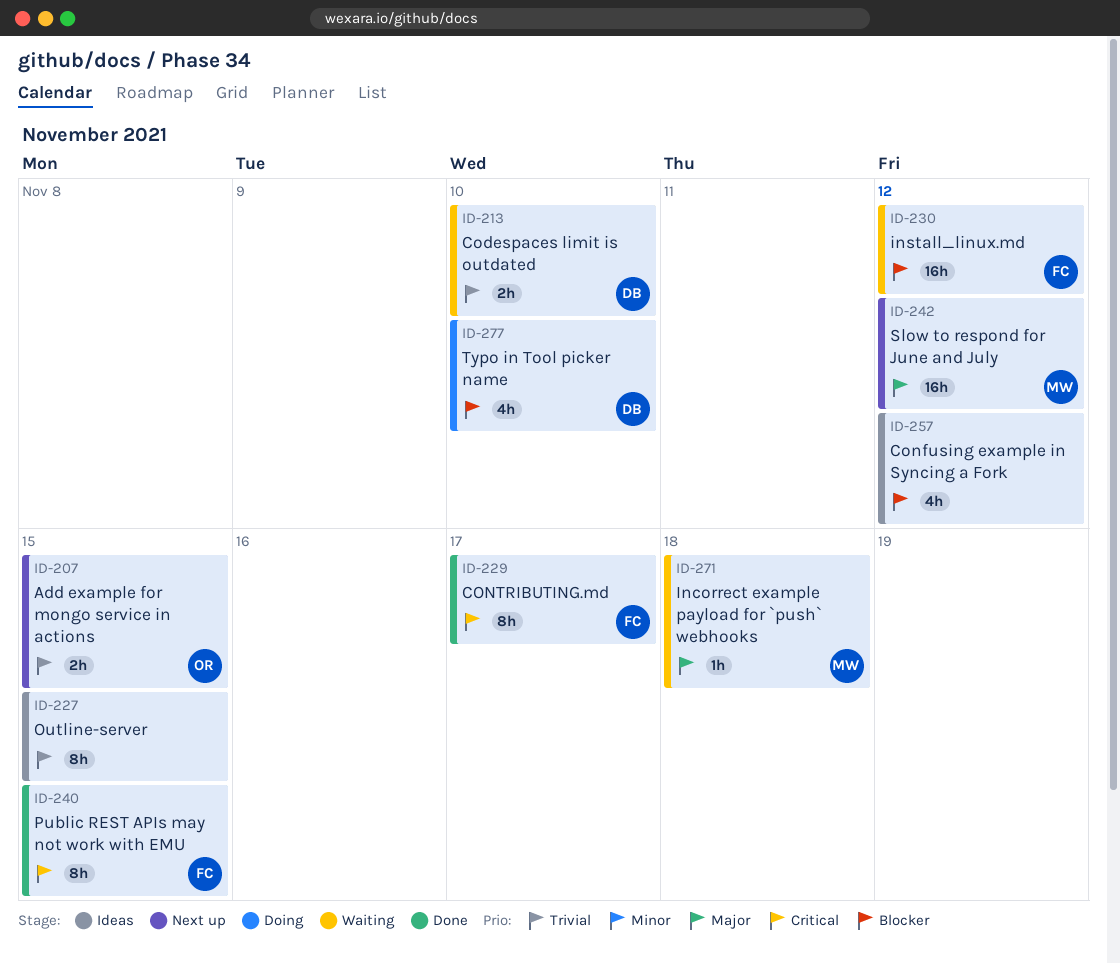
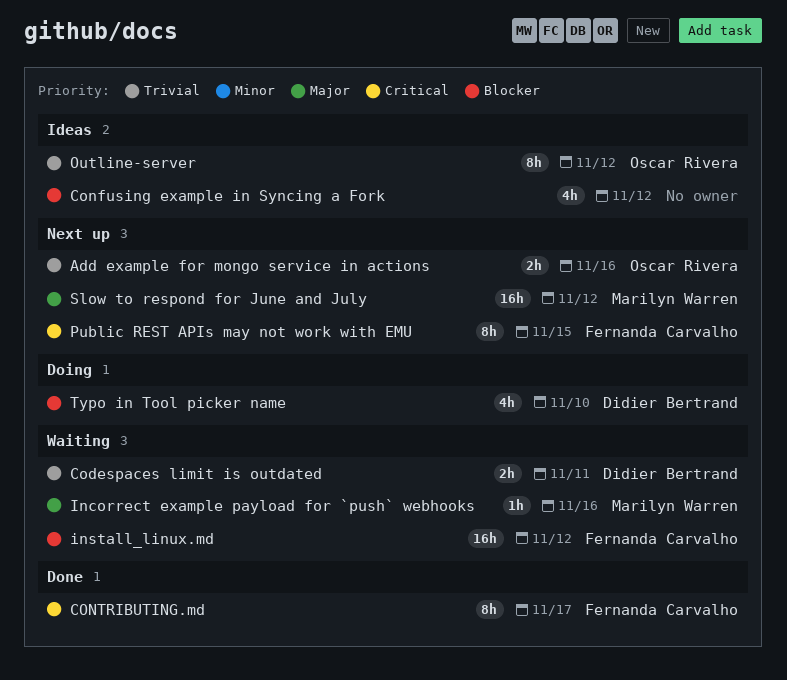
Add example for mongo service in actions, due: Nov 15 -> Nov 16
Codespaces limit is outdated, due: Nov 10 -> Nov 11
Incorrect example payload for `push` webhooks, due: Nov 18 -> Nov 16
Outline-server, owner: none -> Oscar Rivera
Outline-server, due: Nov 15 -> Nov 12
Public REST APIs may not work with EMU, status: Done -> Next up

